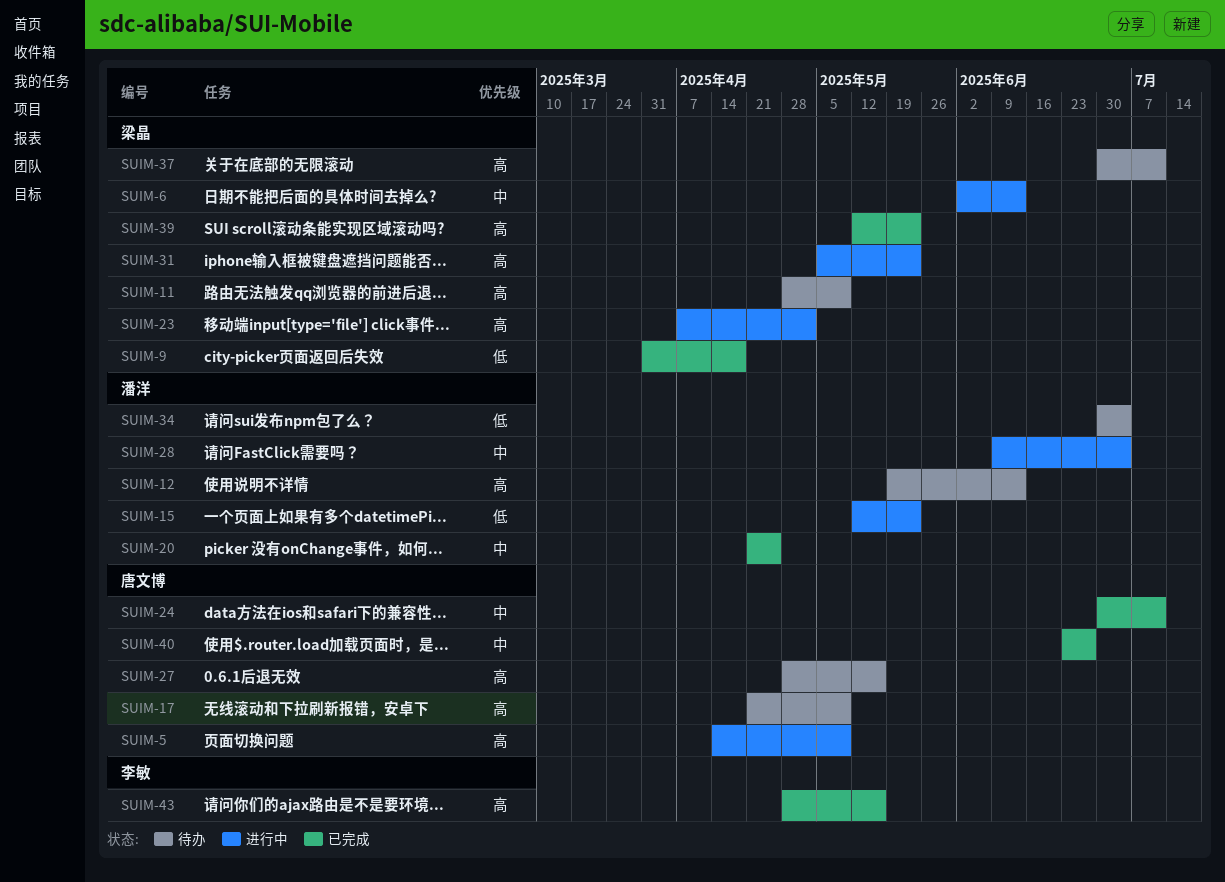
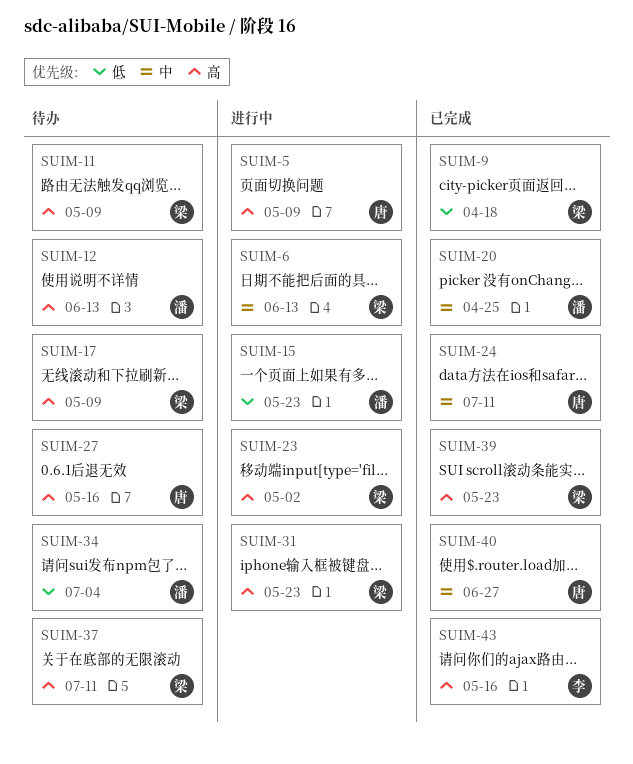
SUIM-17, owner: 唐文博 -> 梁晶
SUIM-28: present -> none

